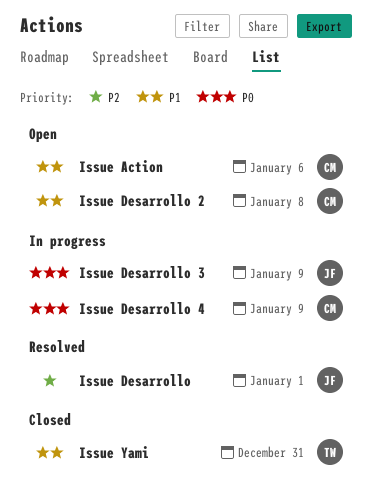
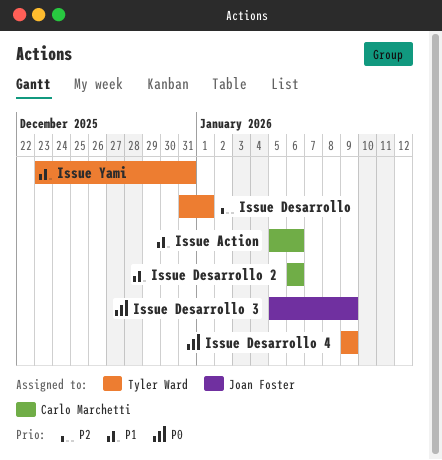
Issue Desarrollo, owner: Joan Foster -> Tyler Ward
Issue Desarrollo 2, due: Jan 8 -> Jan 6
Issue Desarrollo 4, owner: Carlo Marchetti -> Tyler Ward

